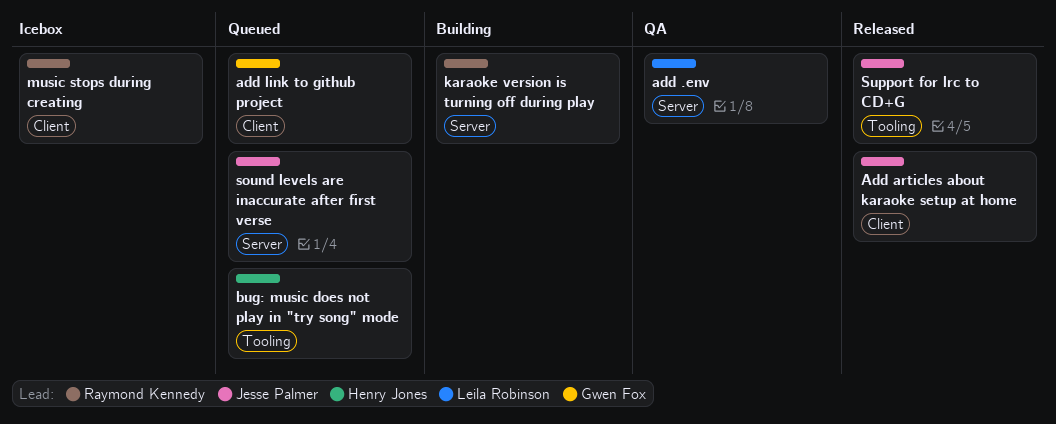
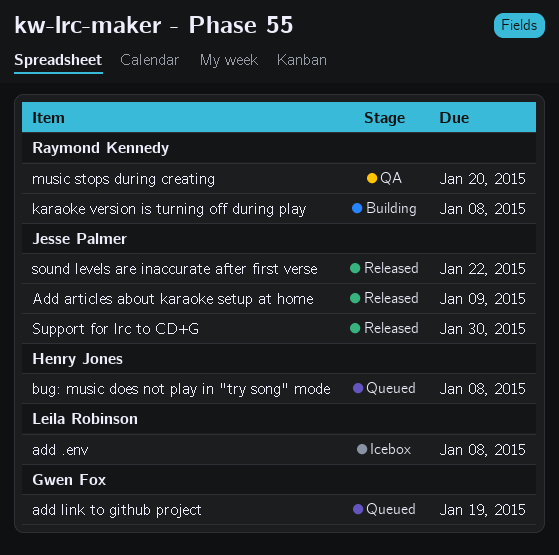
add .env, status: QA -> Icebox
music stops during creating, status: Icebox -> QA
sound levels are inaccurate after first verse, status: Queued -> Released

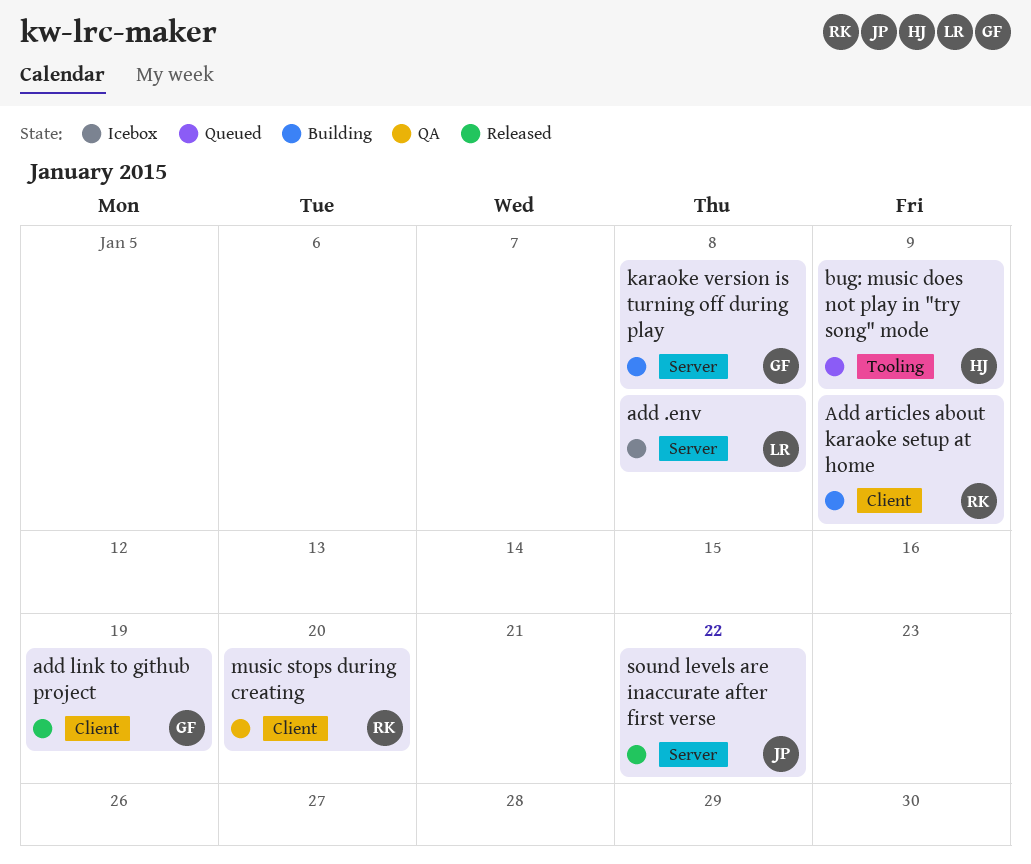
Add articles about karaoke setup at home, status: Released -> Building
Add articles about karaoke setup at home, owner: Jesse Palmer -> Raymond Kennedy
add link to github project, status: Queued -> Released
bug: music does not play in "try song" mode, due: Jan 8 -> Jan 9
karaoke version is turning off during play, owner: Raymond Kennedy -> Gwen Fox
Support for lrc to CD+G: present -> none

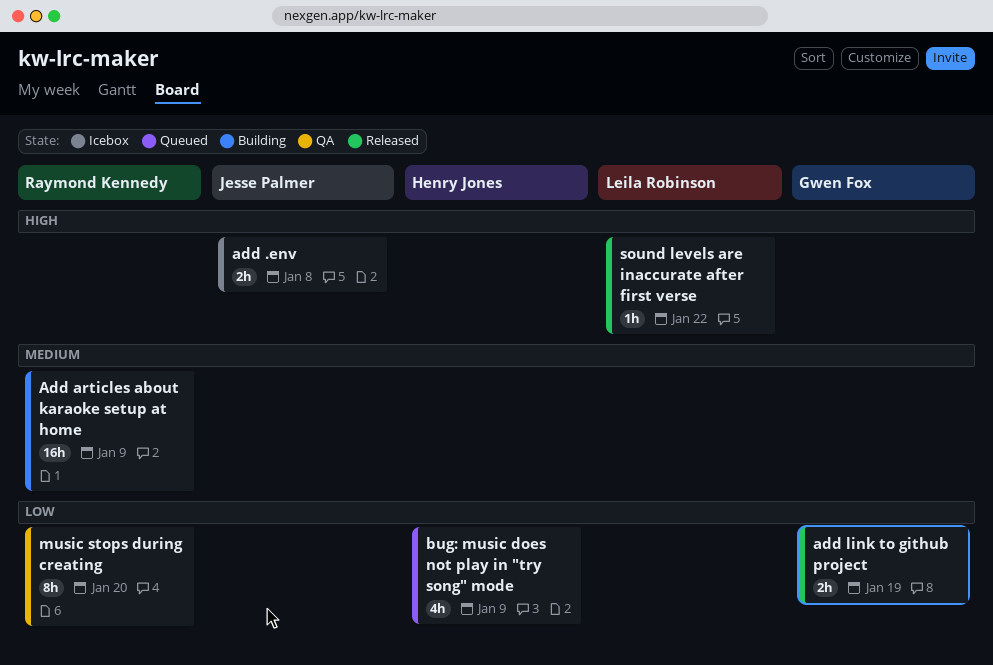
add .env, owner: Leila Robinson -> Jesse Palmer
karaoke version is turning off during play: present -> none
sound levels are inaccurate after first verse, owner: Jesse Palmer -> Leila Robinson

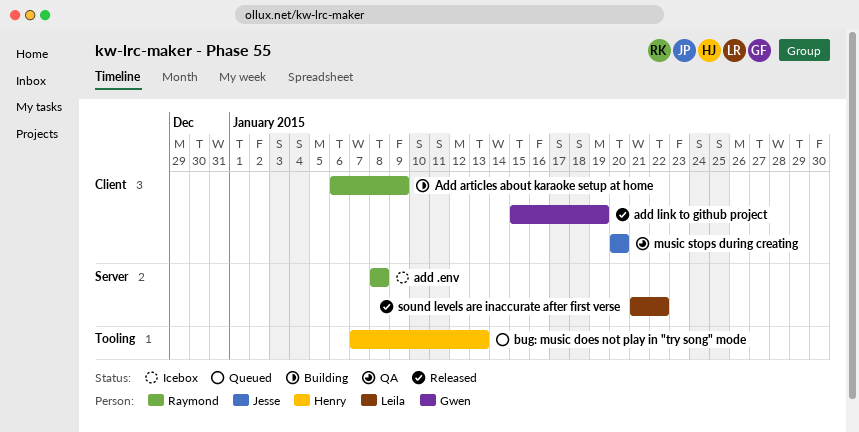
add .env, owner: Jesse Palmer -> Raymond Kennedy
bug: music does not play in "try song" mode, due: Jan 9 -> Jan 13
music stops during creating, owner: Raymond Kennedy -> Jesse Palmer

